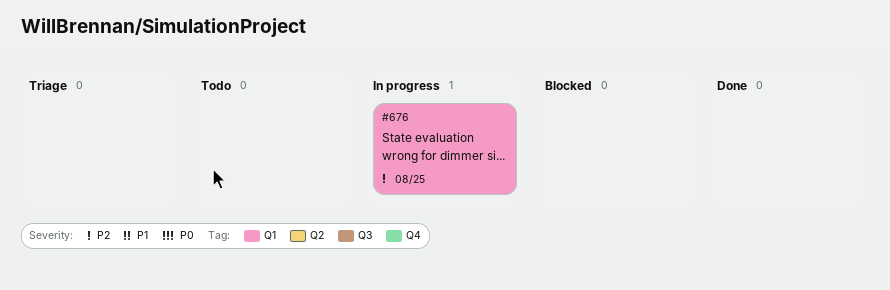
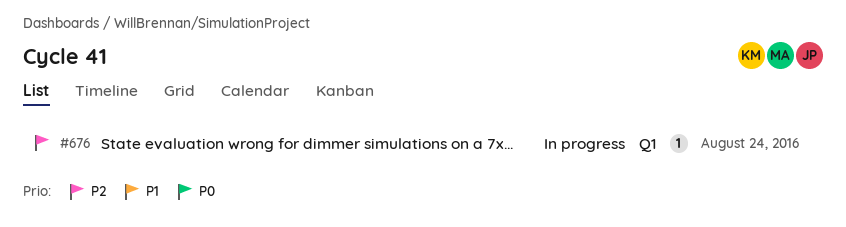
#676, due: Aug 25 -> Aug 24

